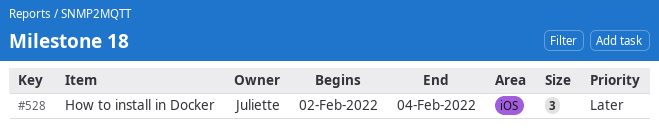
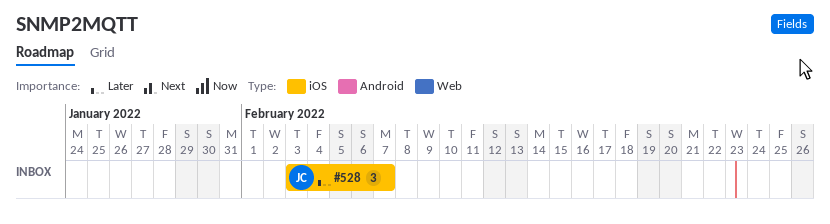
#528, start: Feb 2 -> Feb 3
#528, due: Feb 4 -> Feb 7

